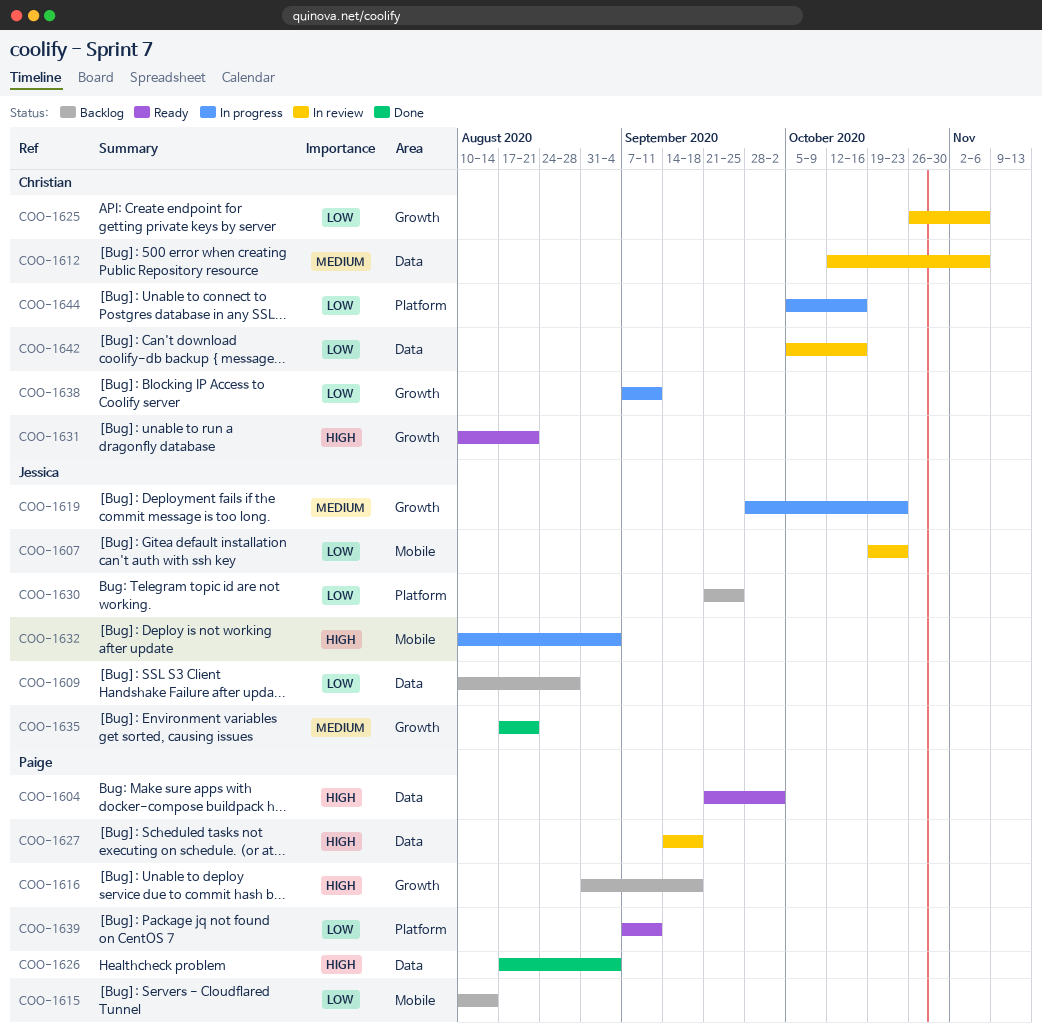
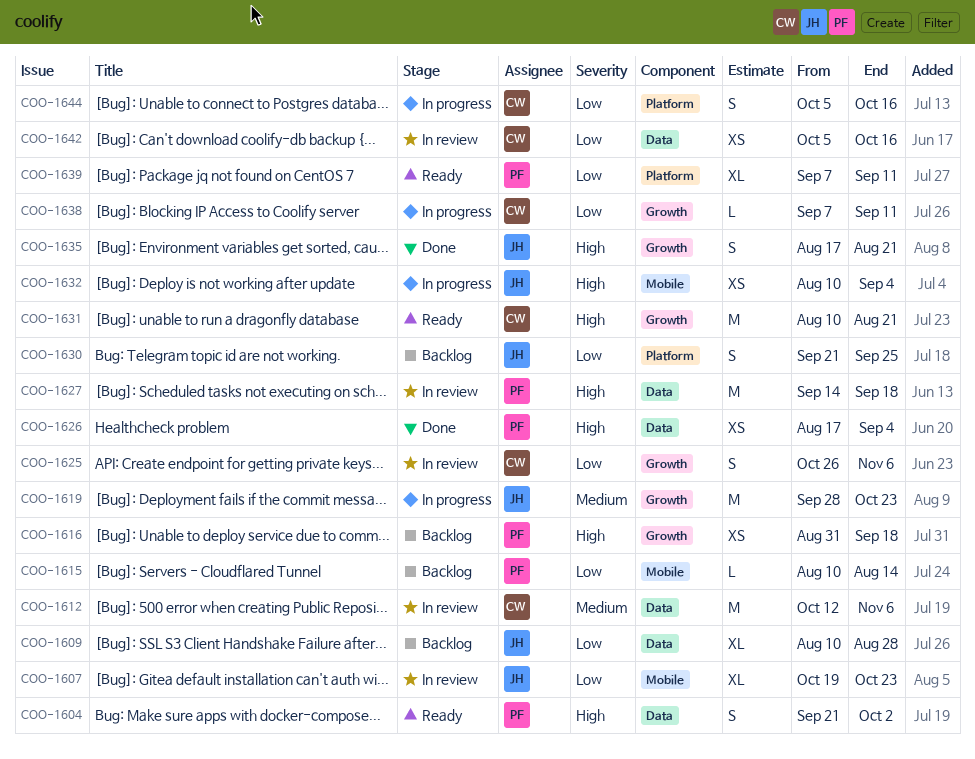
COO-1635, priority: Medium -> High

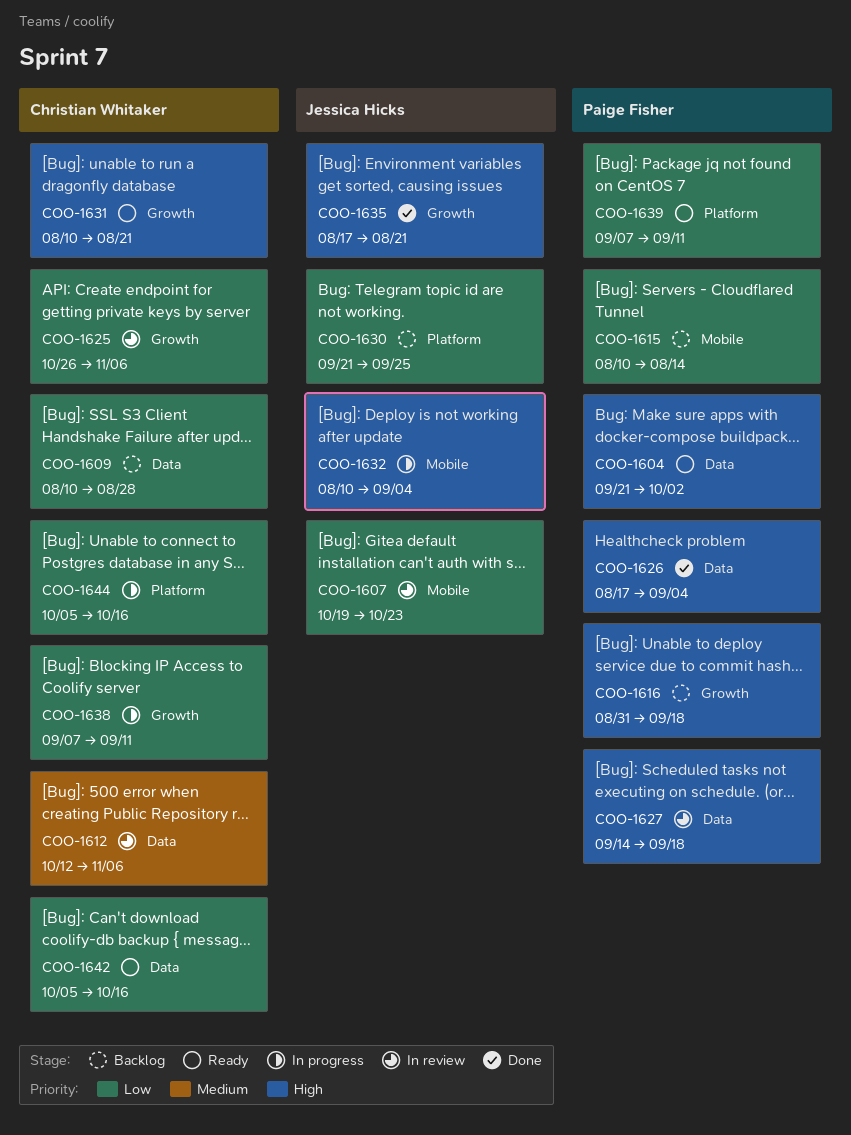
COO-1609, owner: Jessica Hicks -> Christian Whitaker
COO-1619: present -> none
COO-1642, status: In review -> Ready

